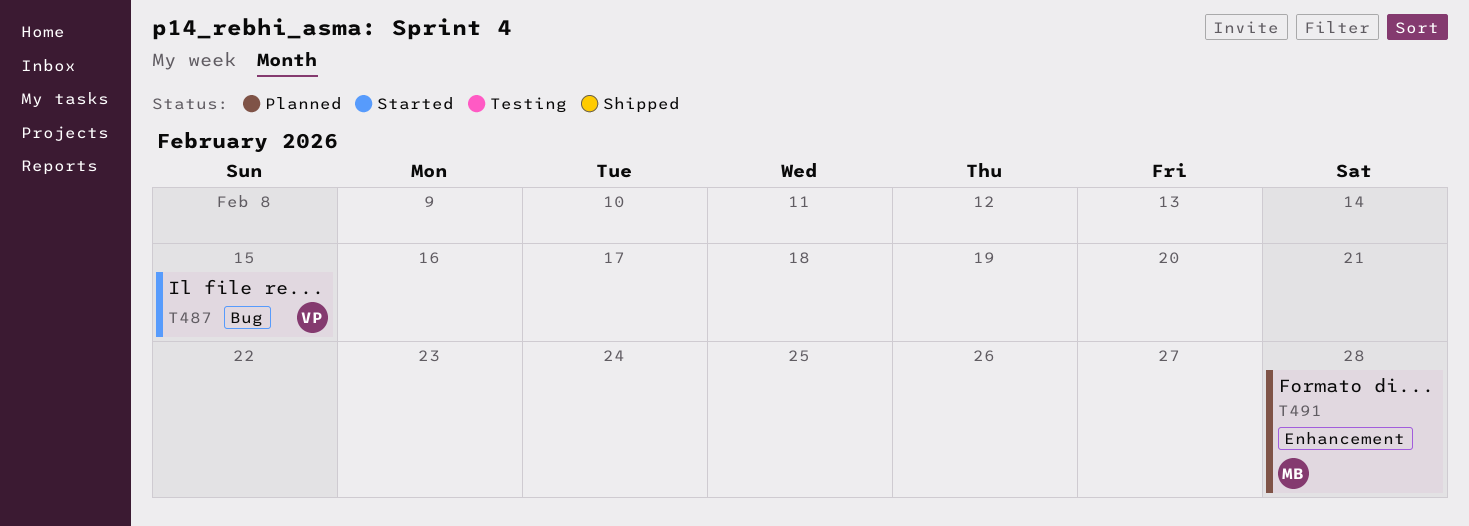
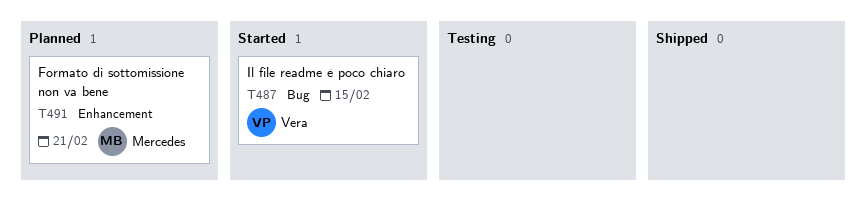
T491, due: Feb 28 -> Feb 21

